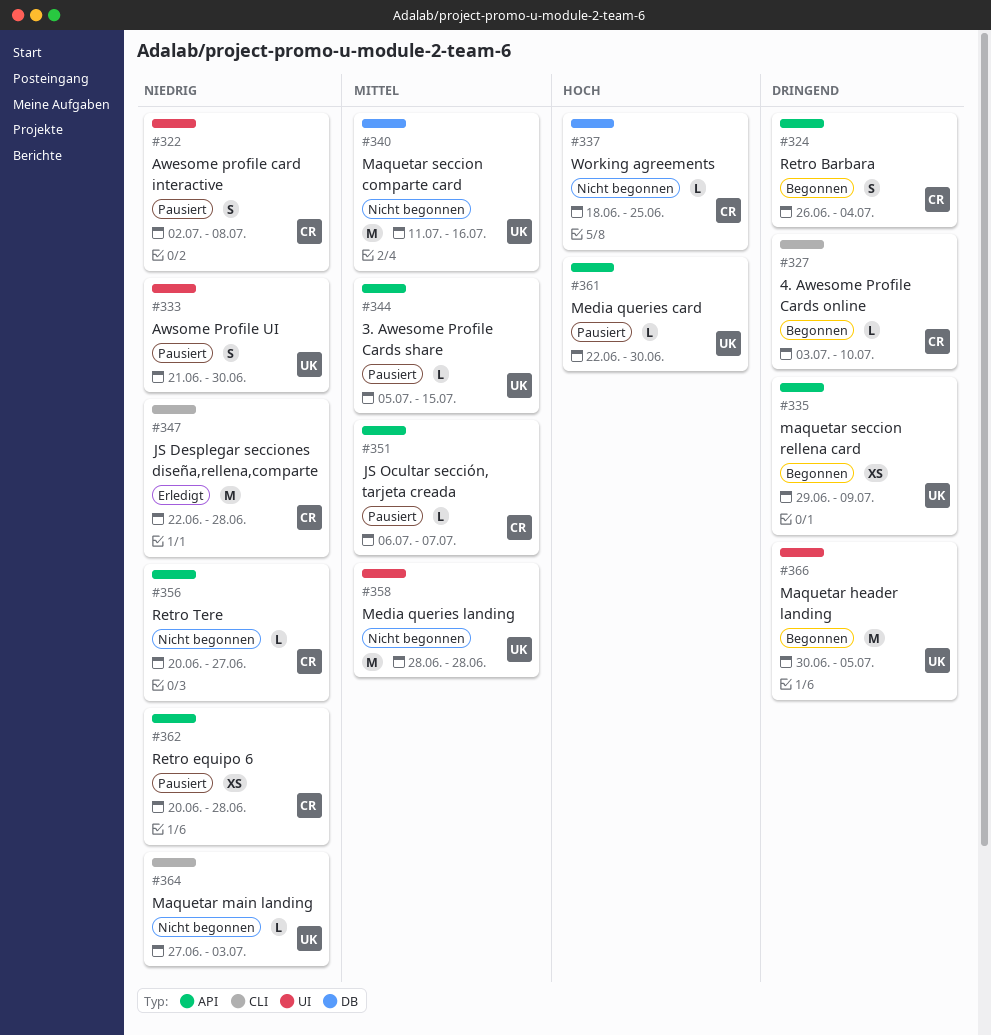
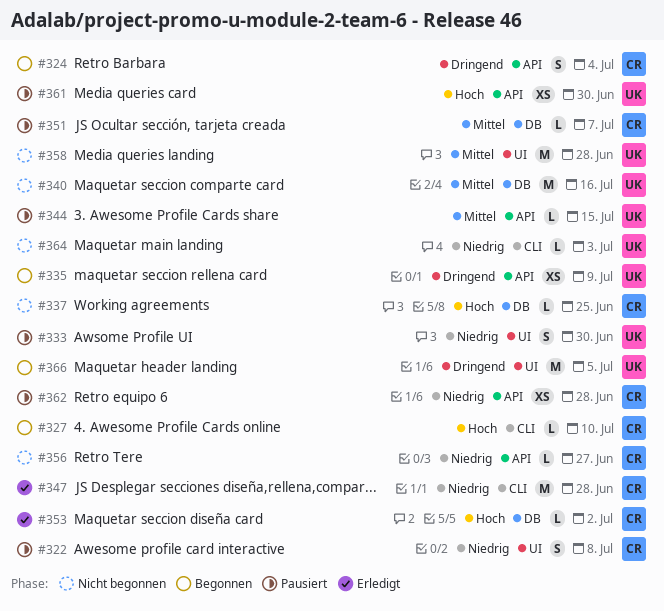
#327, priority: Dringend -> Hoch
#351, label: API -> DB
#353: none -> present
#361, estimate: L -> XS

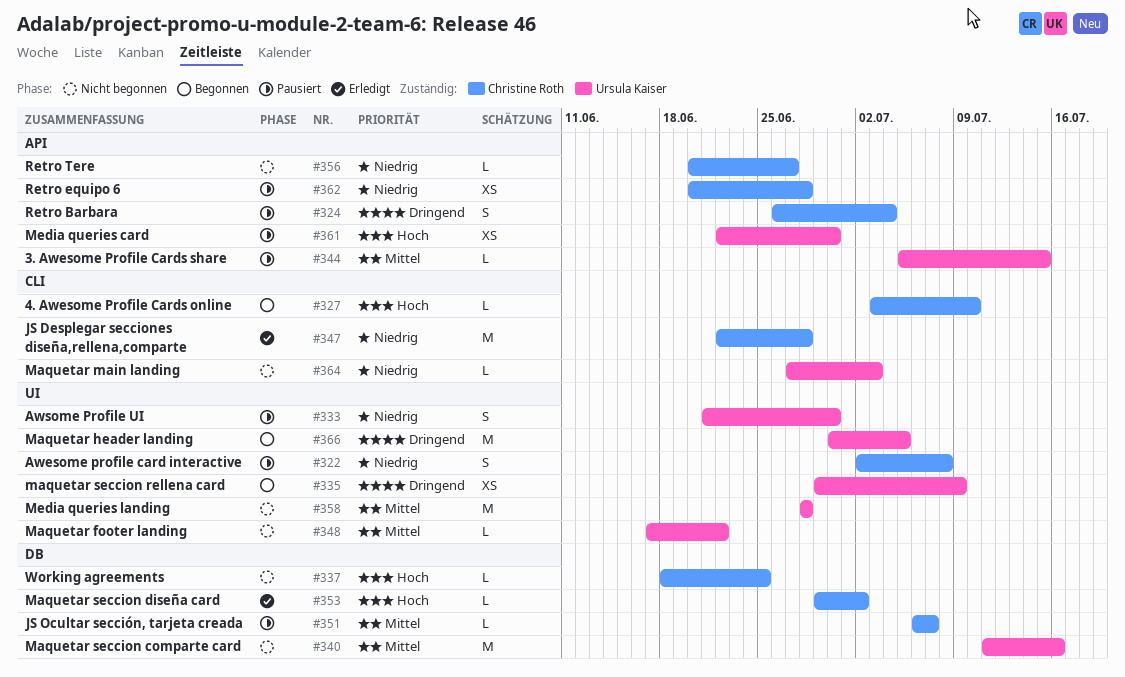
#324, status: Begonnen -> Pausiert
#335, label: API -> UI
#348: none -> present

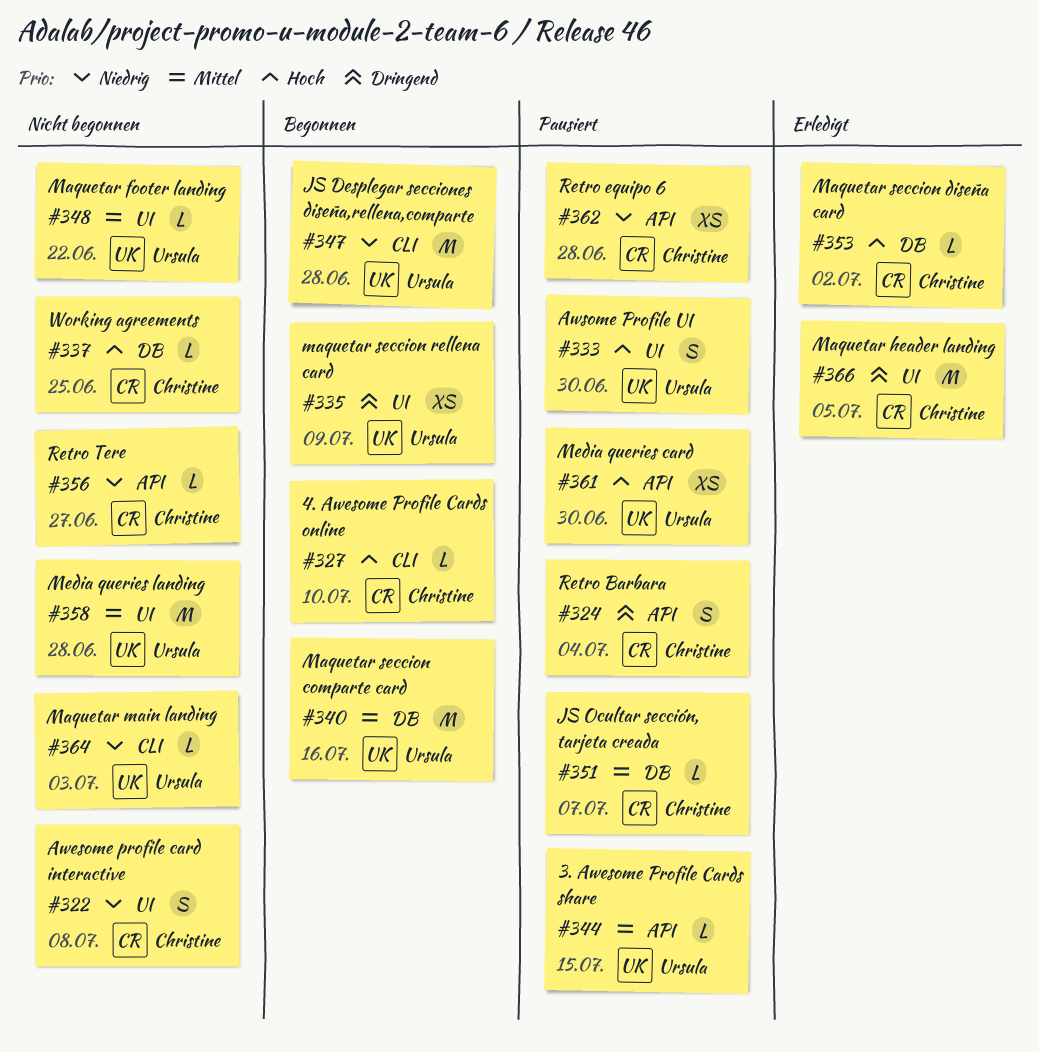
#322, status: Pausiert -> Nicht begonnen
#333, priority: Niedrig -> Hoch
#340, status: Nicht begonnen -> Begonnen
#347, status: Erledigt -> Begonnen
#347, owner: Christine Roth -> Ursula Kaiser
#366, status: Begonnen -> Erledigt
#366, owner: Ursula Kaiser -> Christine Roth

